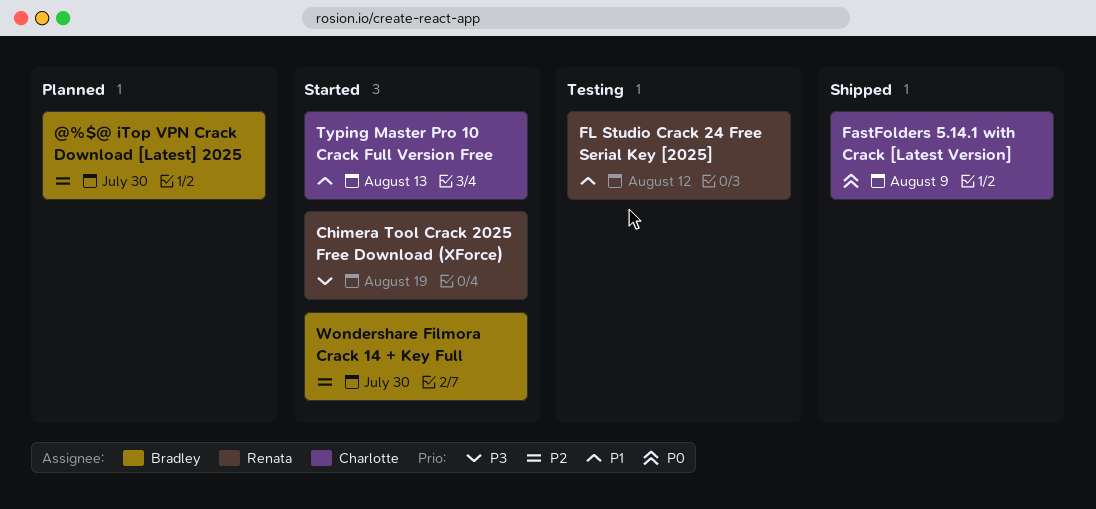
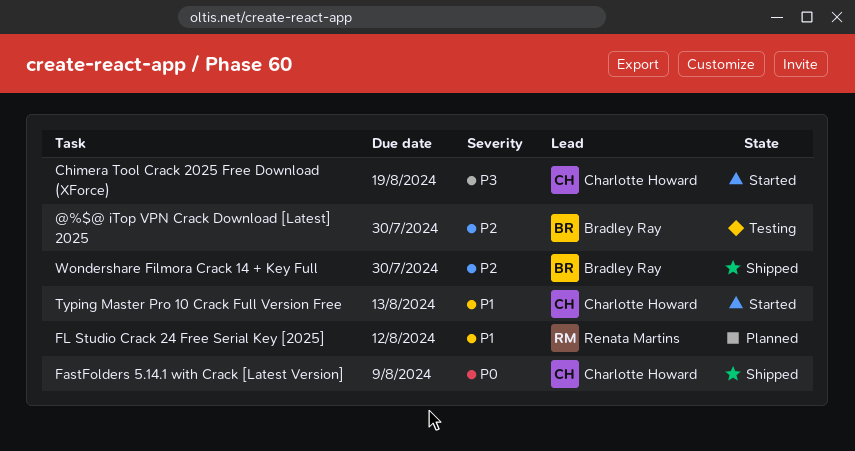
@%$@ iTop VPN Crack Download [Latest] 2025, status: Planned -> Testing
Chimera Tool Crack 2025 Free Download (XForce), owner: Renata Martins -> Charlotte Howard
FL Studio Crack 24 Free Serial Key [2025], status: Testing -> Planned
Wondershare Filmora Crack 14 + Key Full, status: Started -> Shipped

